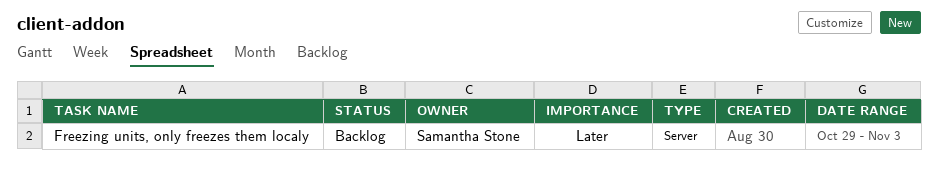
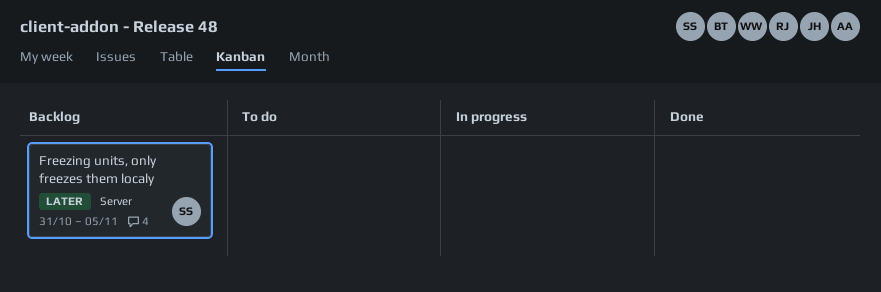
Freezing units, only freezes them localy, start: Oct 29 -> Oct 31
Freezing units, only freezes them localy, due: Nov 3 -> Nov 5

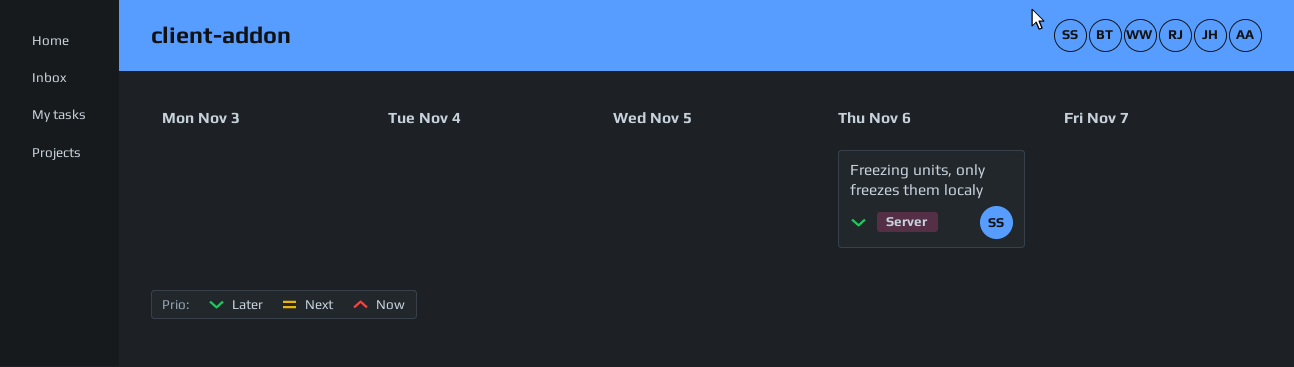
Freezing units, only freezes them localy, due: Nov 5 -> Nov 6

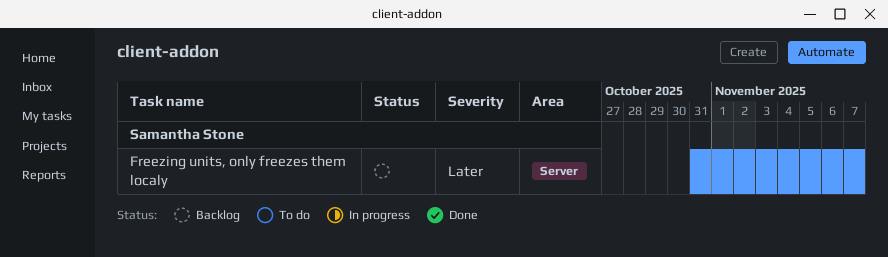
Freezing units, only freezes them localy, due: Nov 6 -> Nov 7

